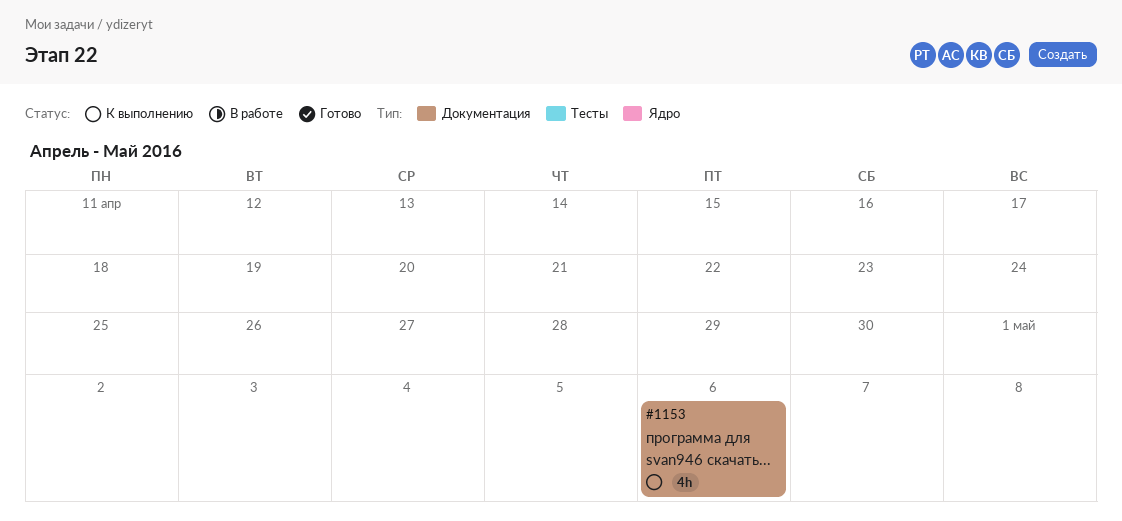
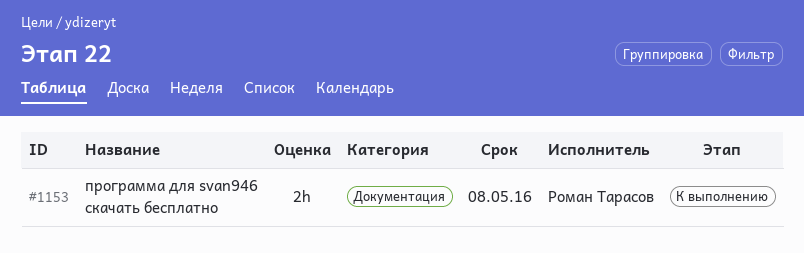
#1153, estimate: 4h -> 2h
#1153, due: May 6 -> May 8

